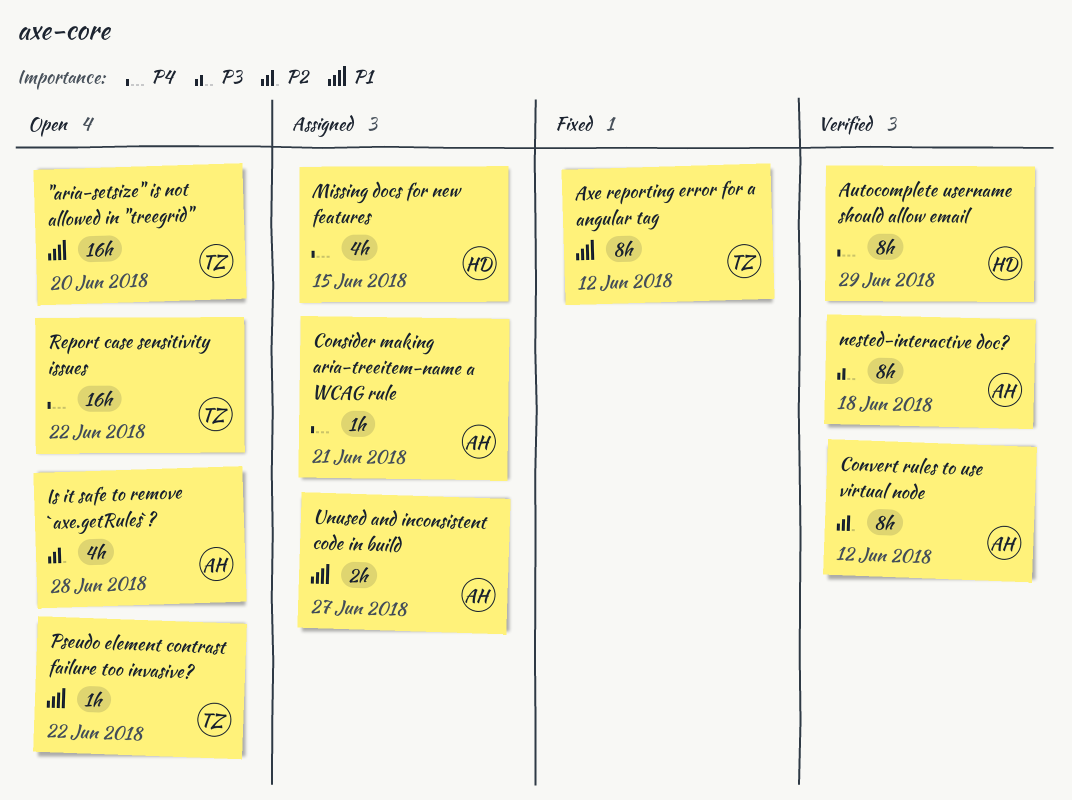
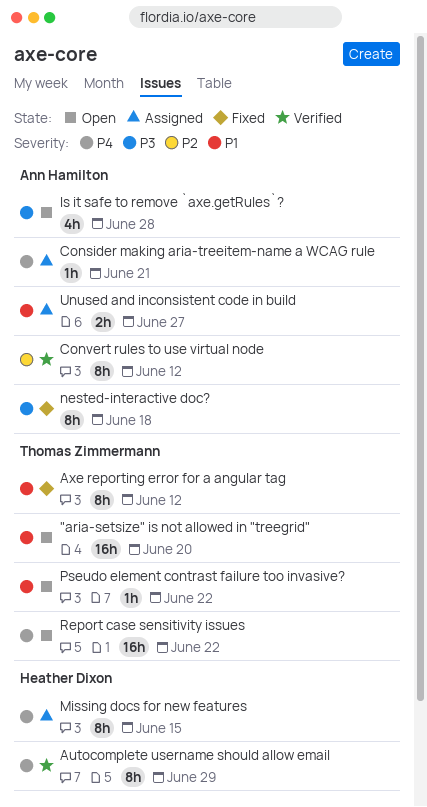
Is it safe to remove `axe.getRules`?, priority: P2 -> P3
Missing docs for new features, estimate: 4h -> 8h
nested-interactive doc?, status: Verified -> Fixed

